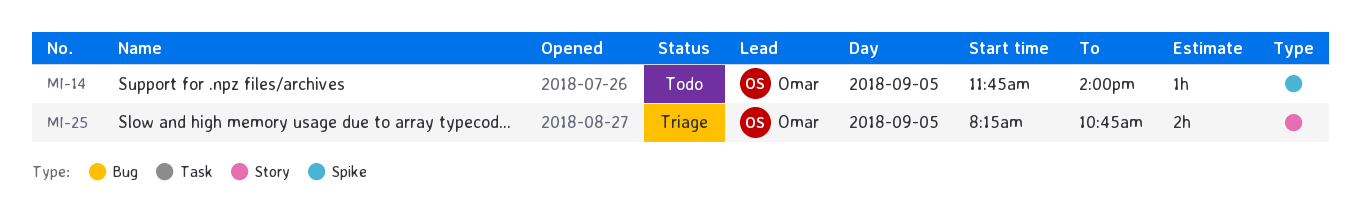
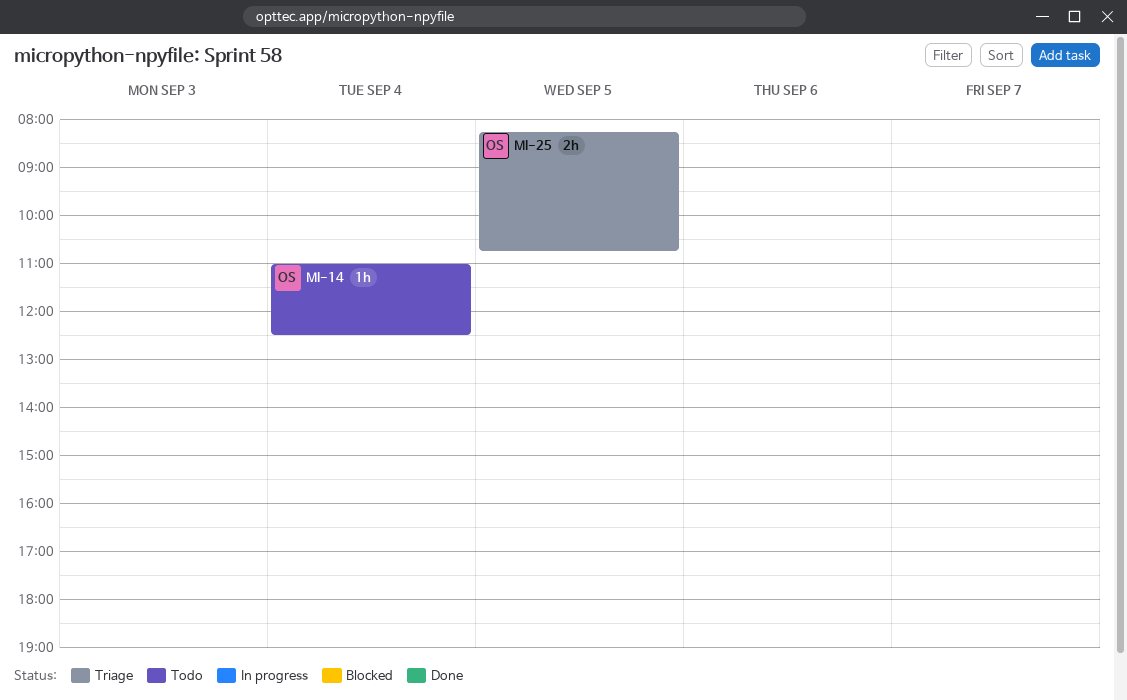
MI-14, day: Sep 5 -> Sep 4
MI-14, begins: 11:45 -> 11:00
MI-14, ends: 14:00 -> 12:30

